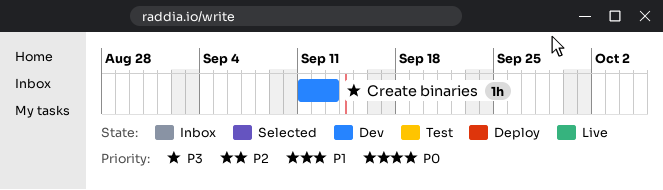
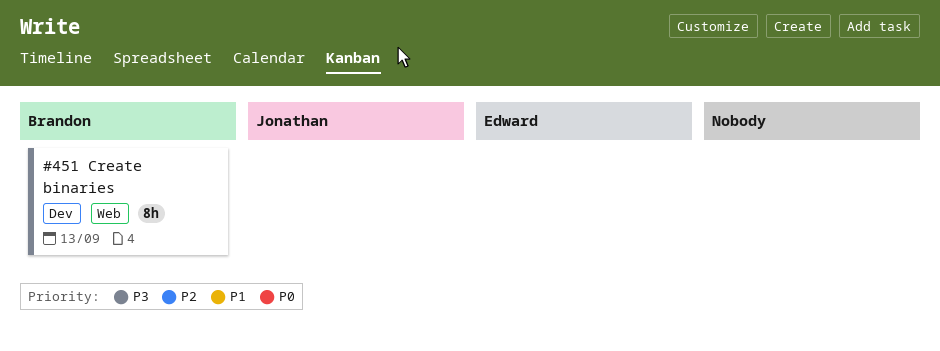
Create binaries, estimate: 1h -> 8h

